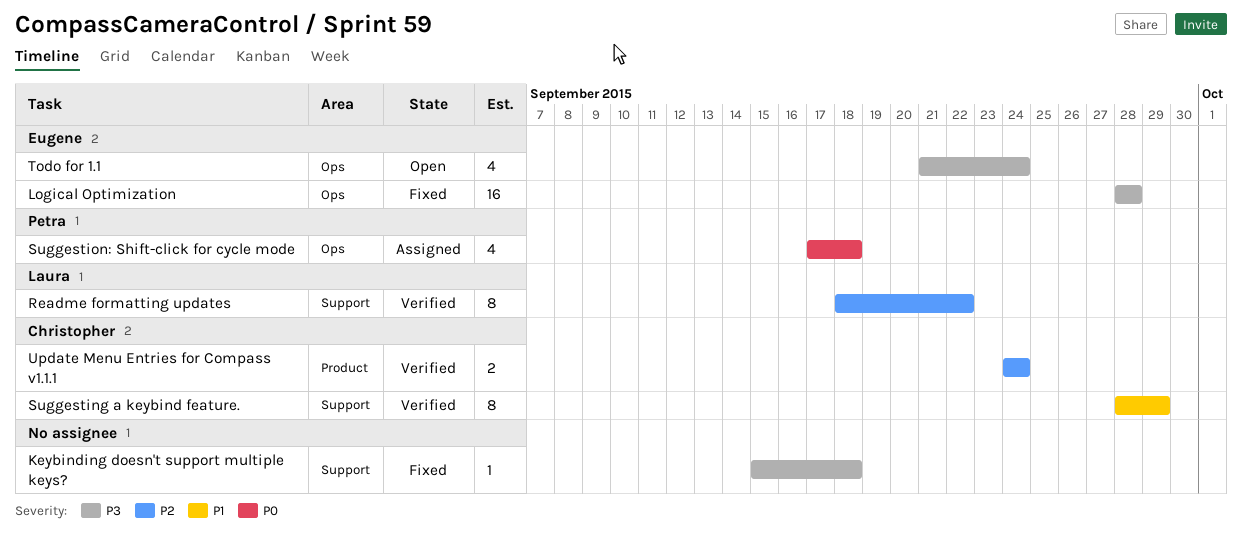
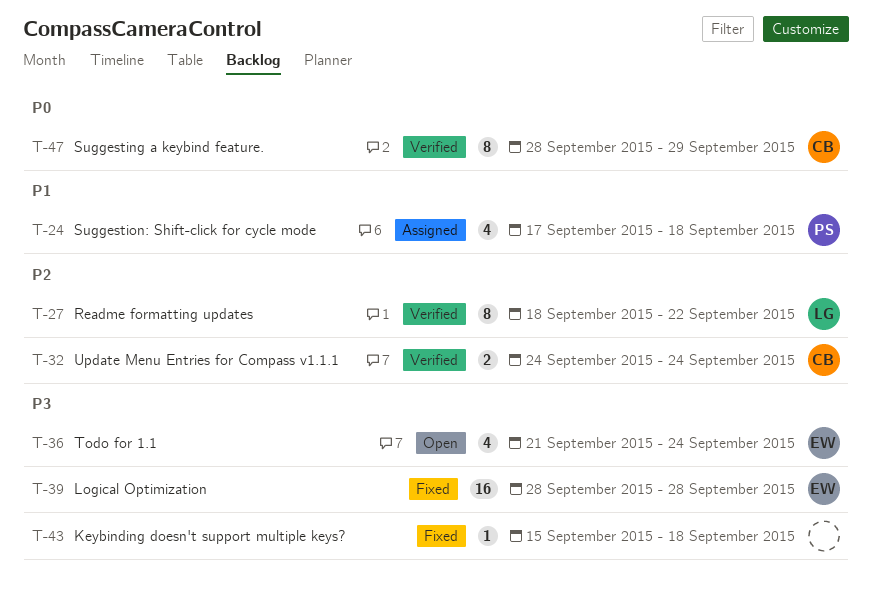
Suggesting a keybind feature., priority: P1 -> P0
Suggestion: Shift-click for cycle mode, priority: P0 -> P1

